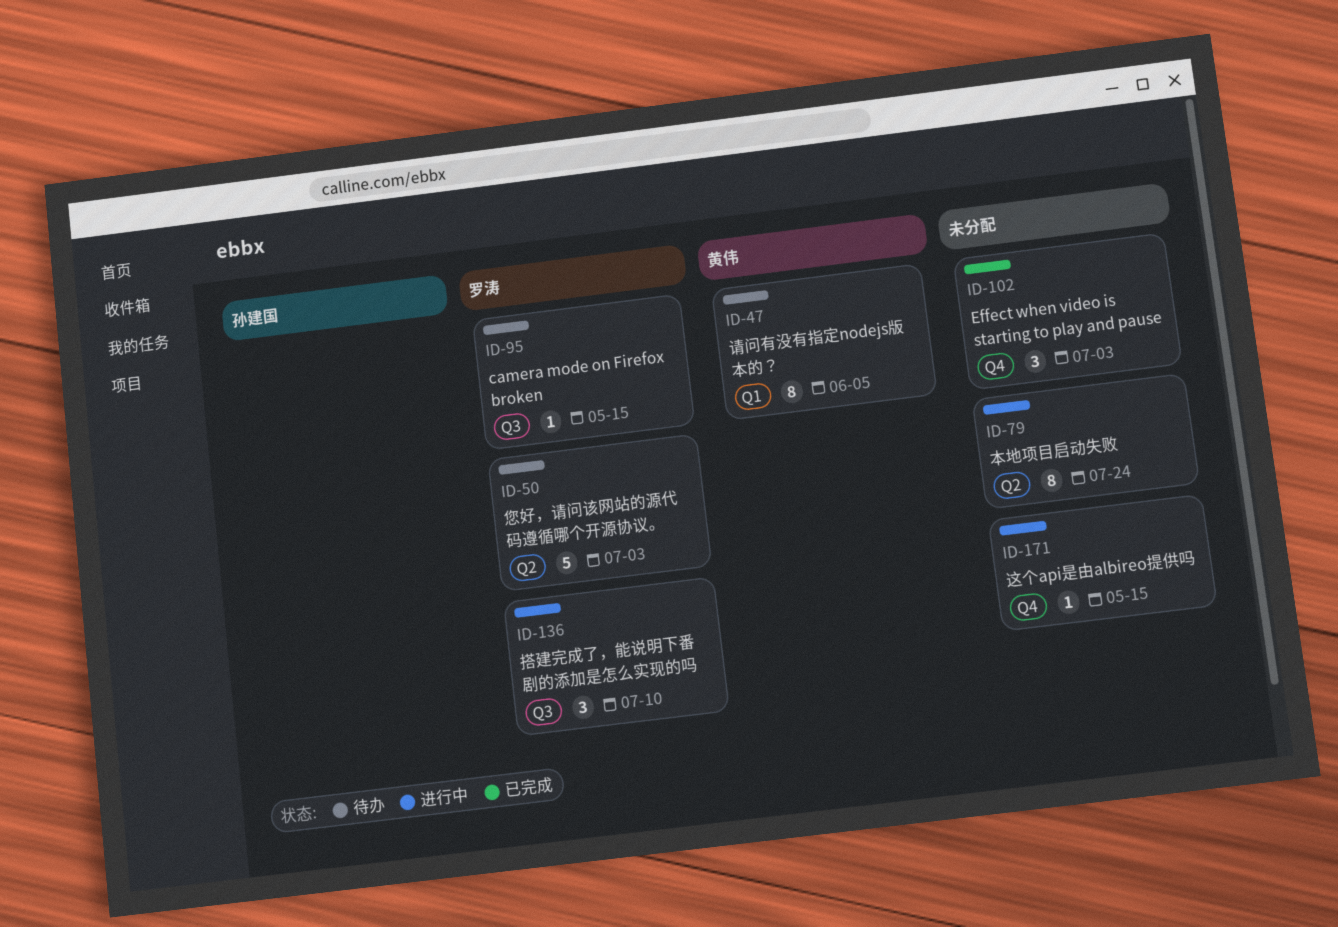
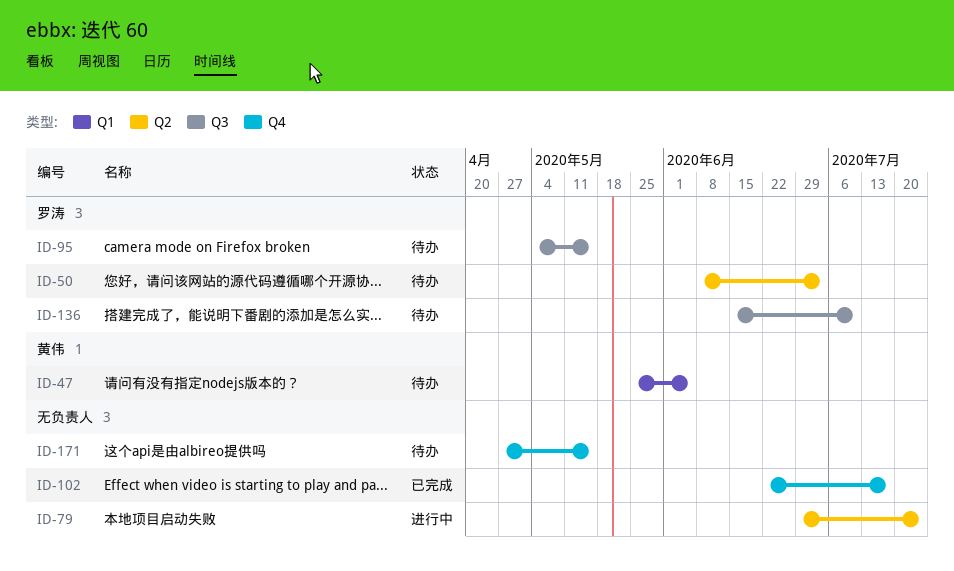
ID-102, due: Jul 3 -> Jul 17
ID-136, status: 进行中 -> 待办
ID-171, status: 进行中 -> 待办

